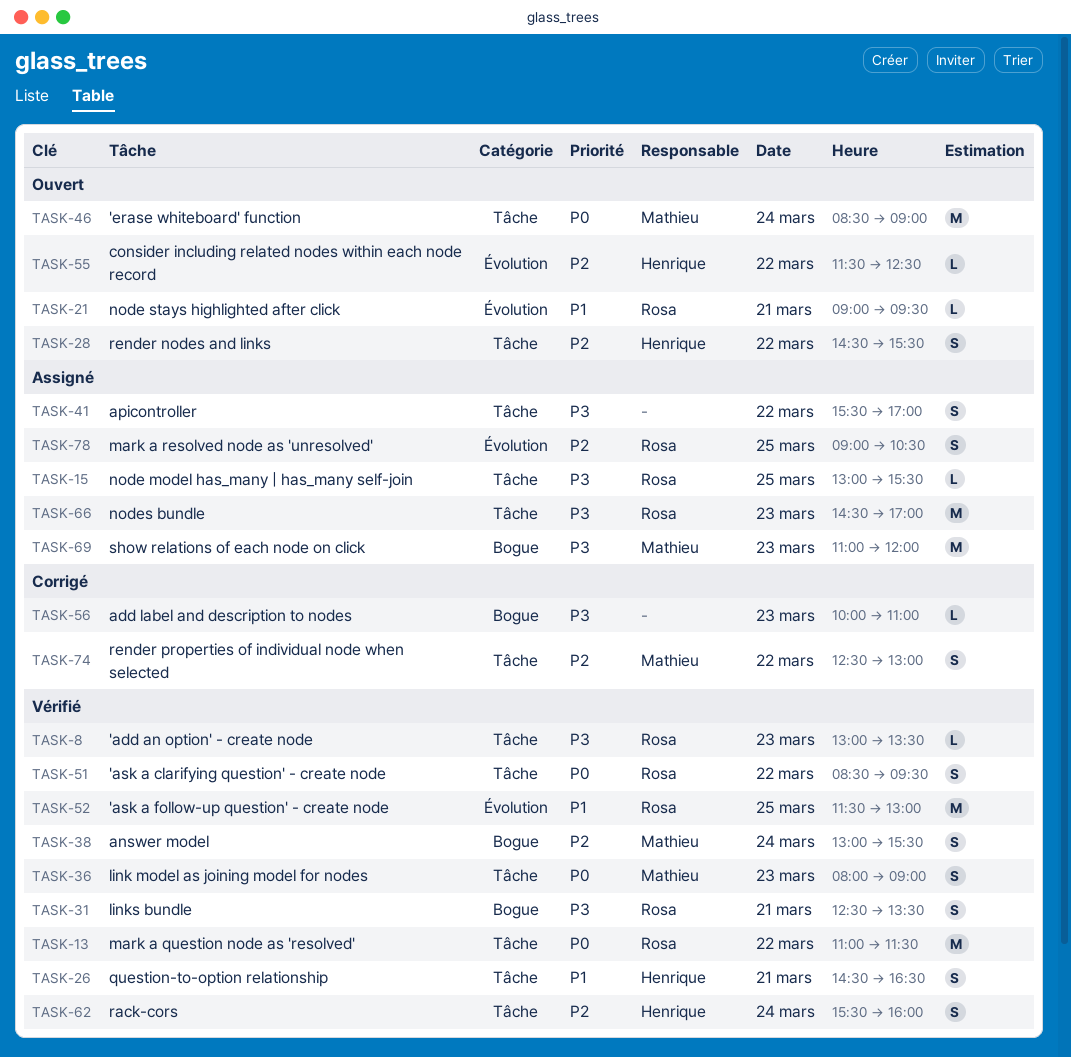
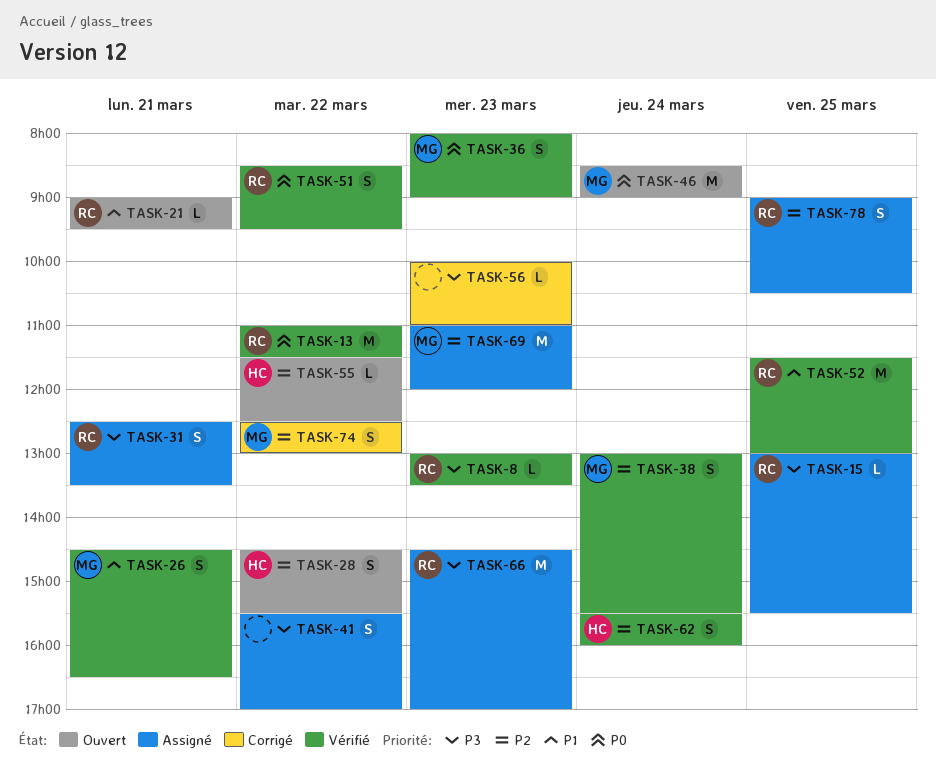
TASK-26, owner: Henrique -> Mathieu
TASK-31, status: Vérifié -> Assigné
TASK-69, priority: P3 -> P2

